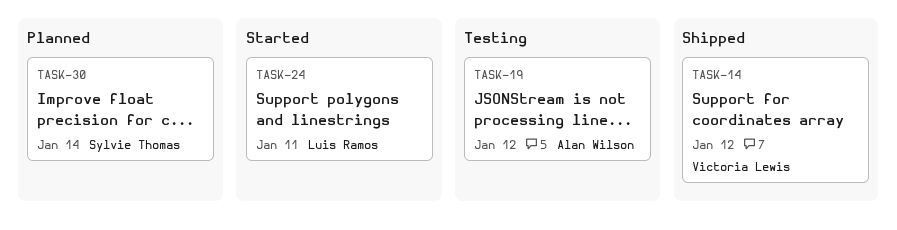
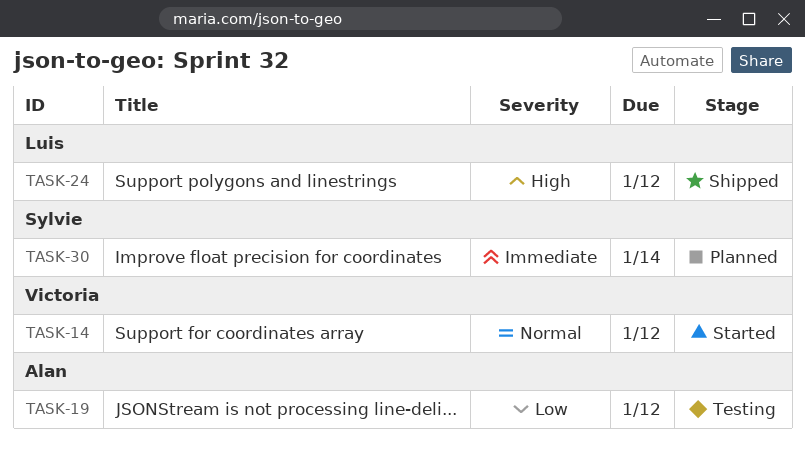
TASK-14, status: Shipped -> Started
TASK-24, status: Started -> Shipped
TASK-24, due: Jan 11 -> Jan 12

